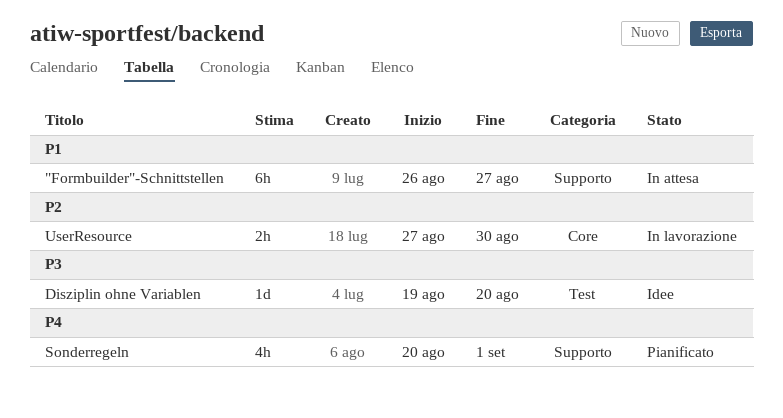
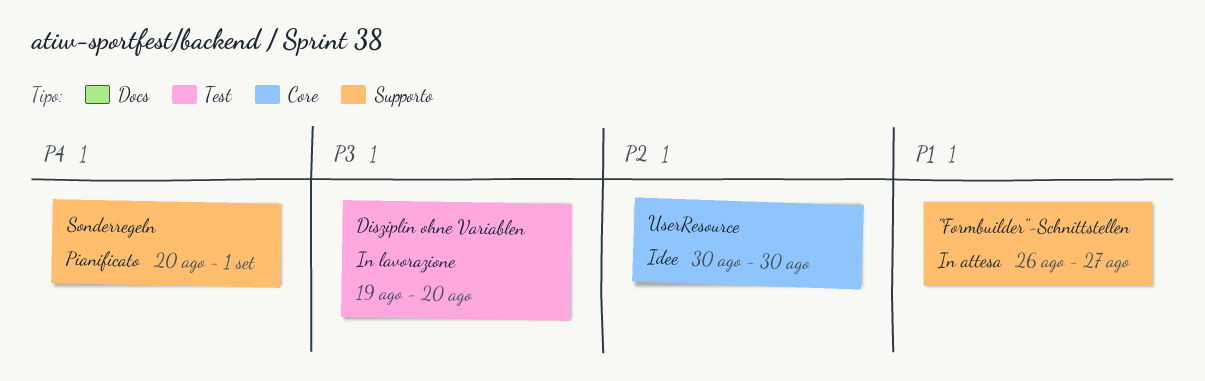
Disziplin ohne Variablen, status: Idee -> In lavorazione
UserResource, status: In lavorazione -> Idee
UserResource, start: Aug 27 -> Aug 30

